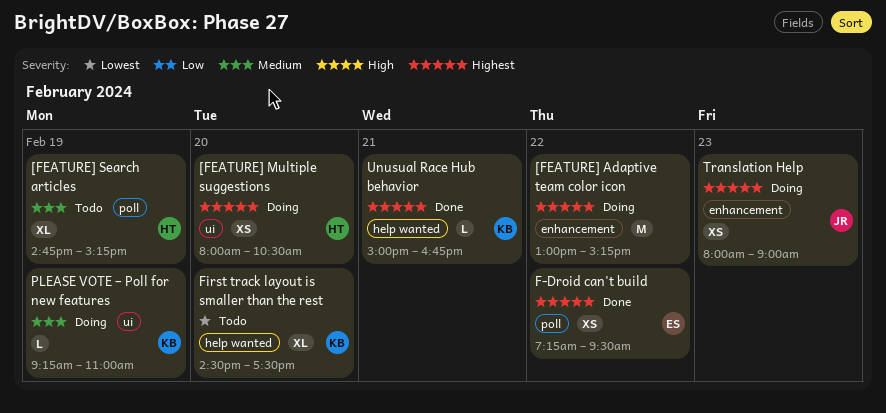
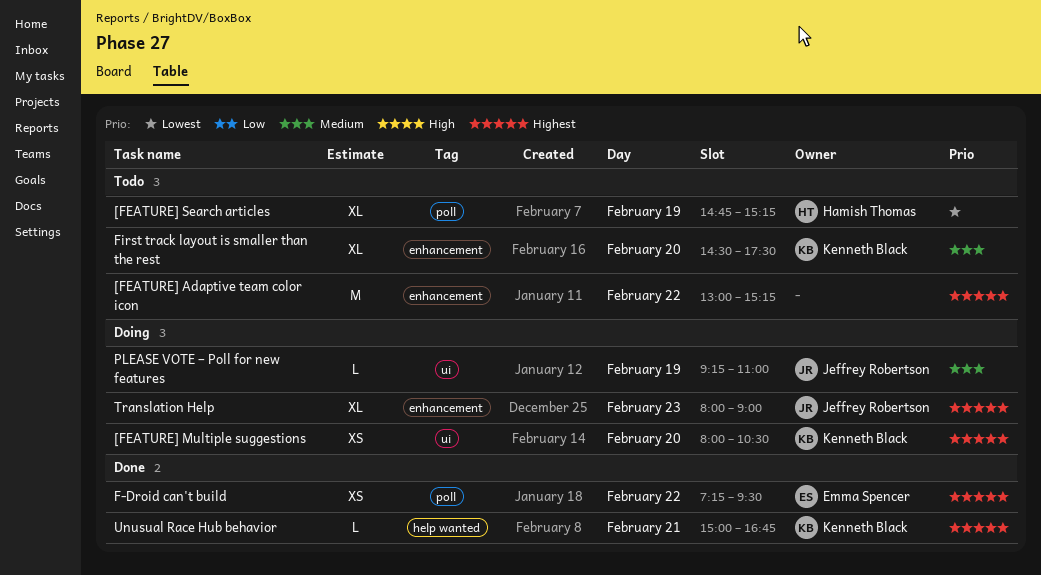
[FEATURE] Adaptive team color icon, status: Doing -> Todo
[FEATURE] Multiple suggestions, owner: Hamish Thomas -> Kenneth Black
[FEATURE] Search articles, priority: Medium -> Lowest
First track layout is smaller than the rest, priority: Lowest -> Medium
First track layout is smaller than the rest, label: help wanted -> enhancement
PLEASE VOTE – Poll for new features, owner: Kenneth Black -> Jeffrey Robertson
Translation Help, estimate: XS -> XL

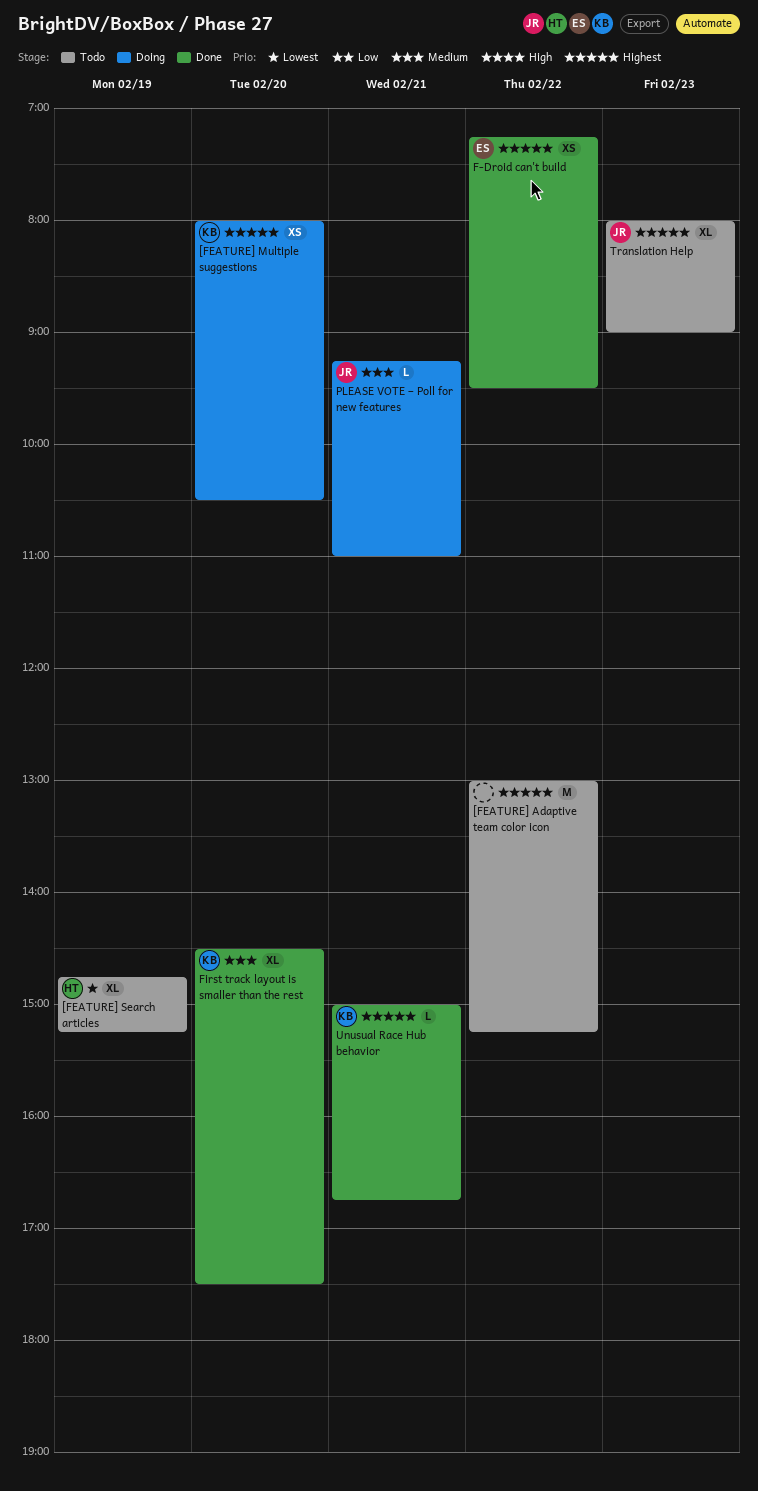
First track layout is smaller than the rest, status: Todo -> Done
PLEASE VOTE – Poll for new features, day: Feb 19 -> Feb 21
Translation Help, status: Doing -> Todo

